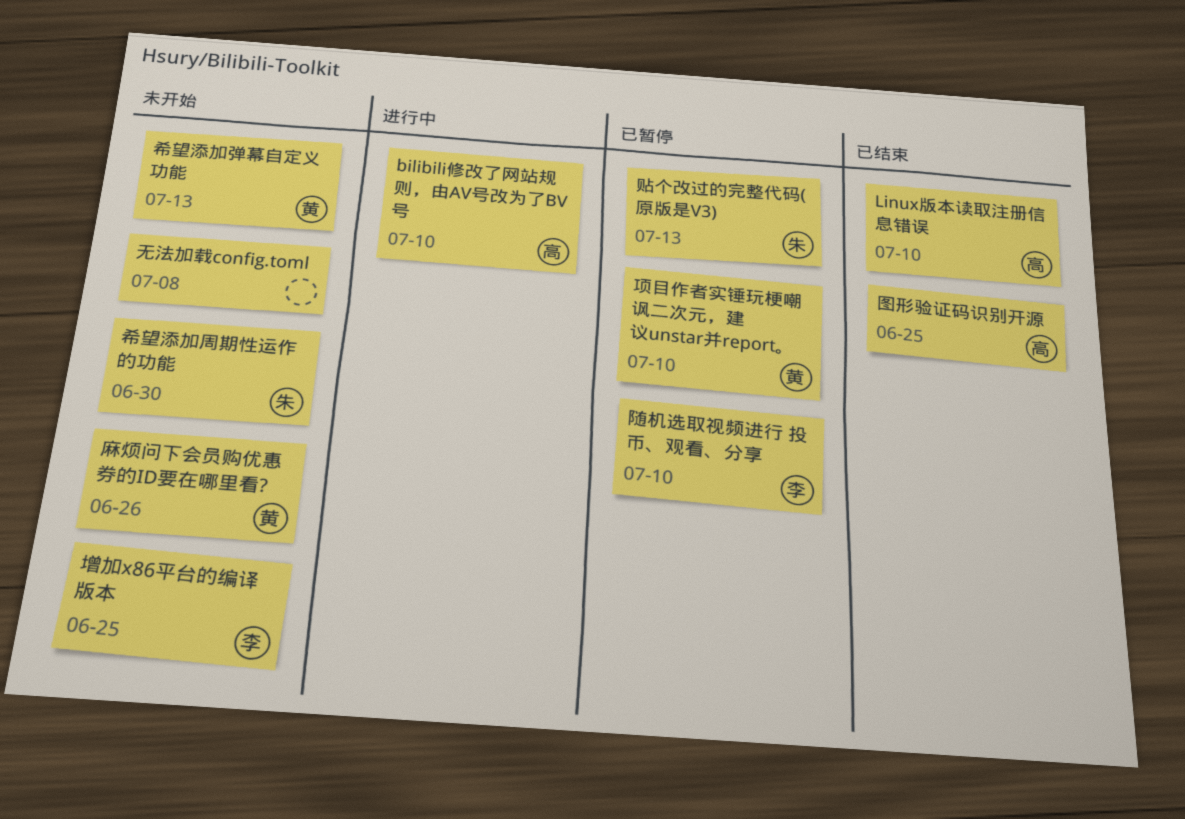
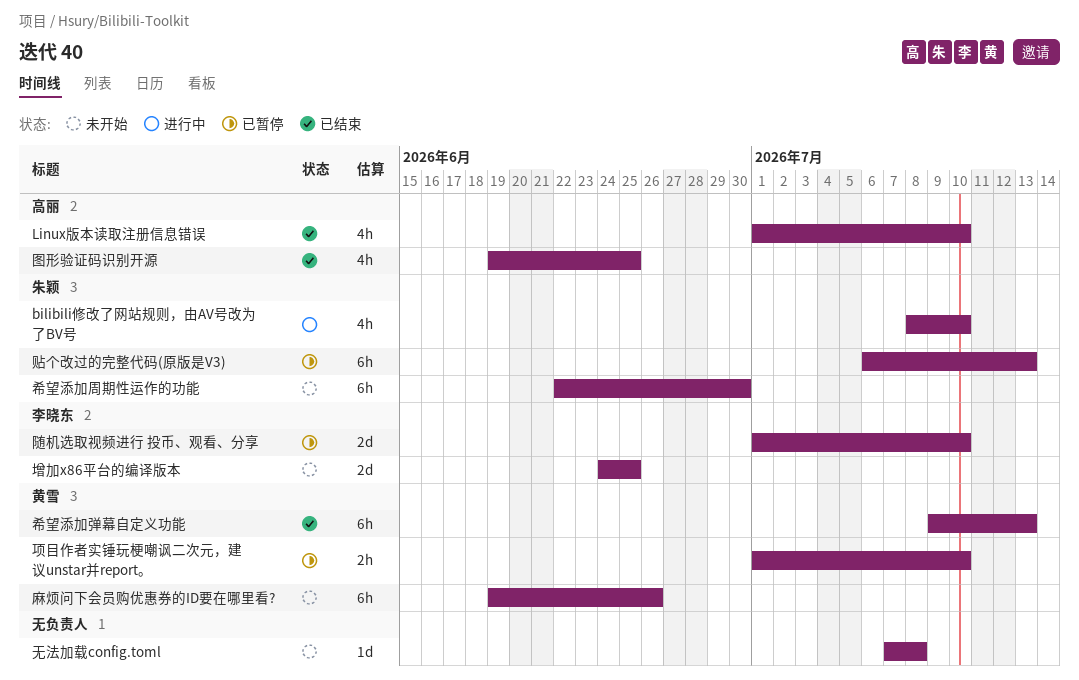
bilibili修改了网站规则，由AV号改为了BV号, owner: 高丽 -> 朱颖
希望添加弹幕自定义功能, status: 未开始 -> 已结束

